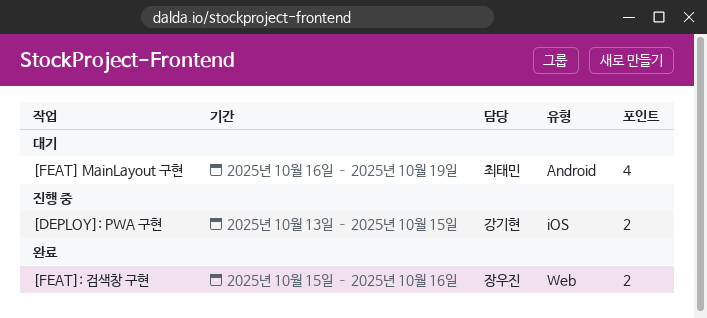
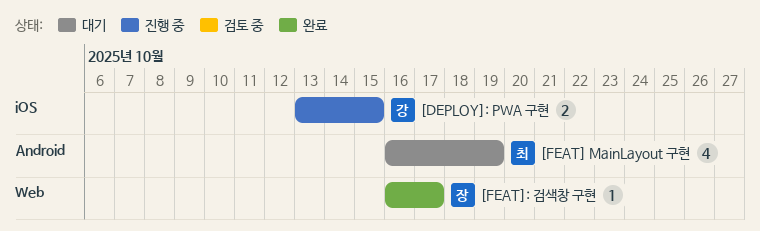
[FEAT]: 검색창 구현, estimate: 2 -> 1
[FEAT]: 검색창 구현, start: Oct 15 -> Oct 16
[FEAT]: 검색창 구현, due: Oct 16 -> Oct 17

